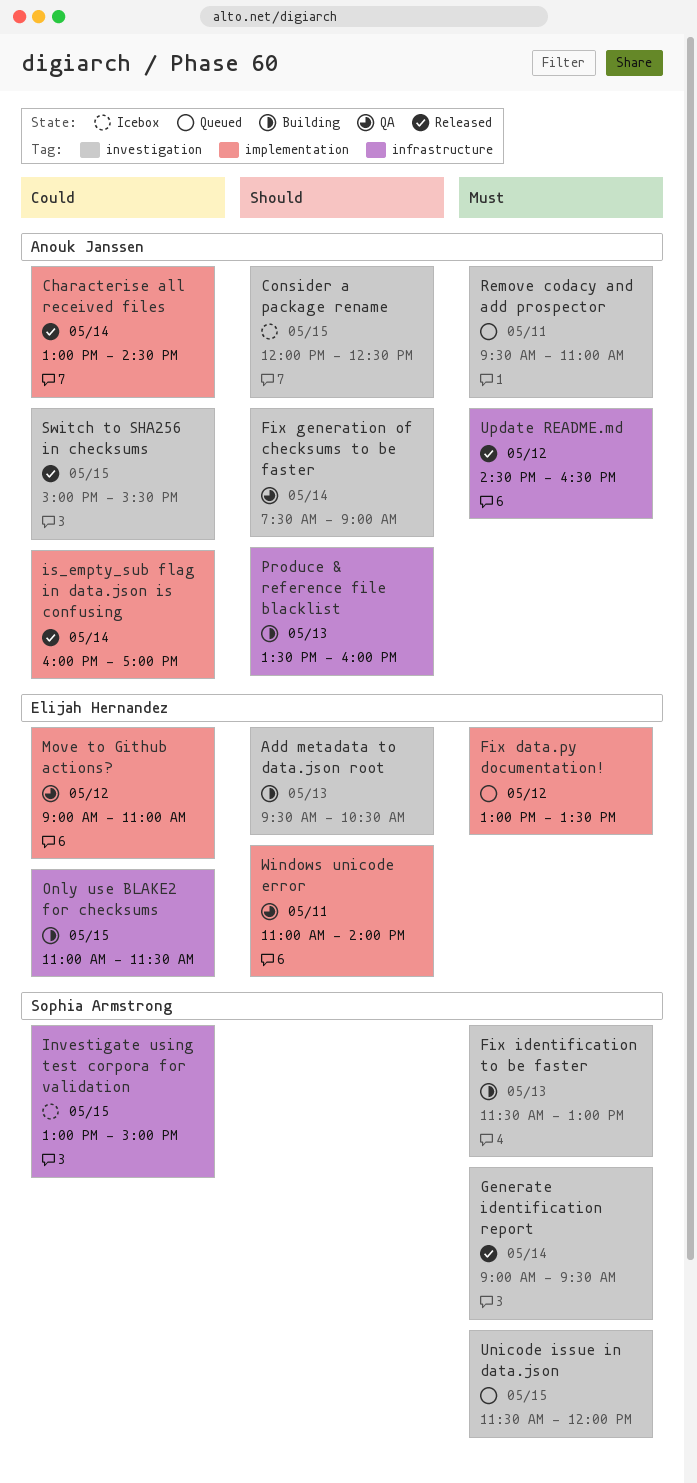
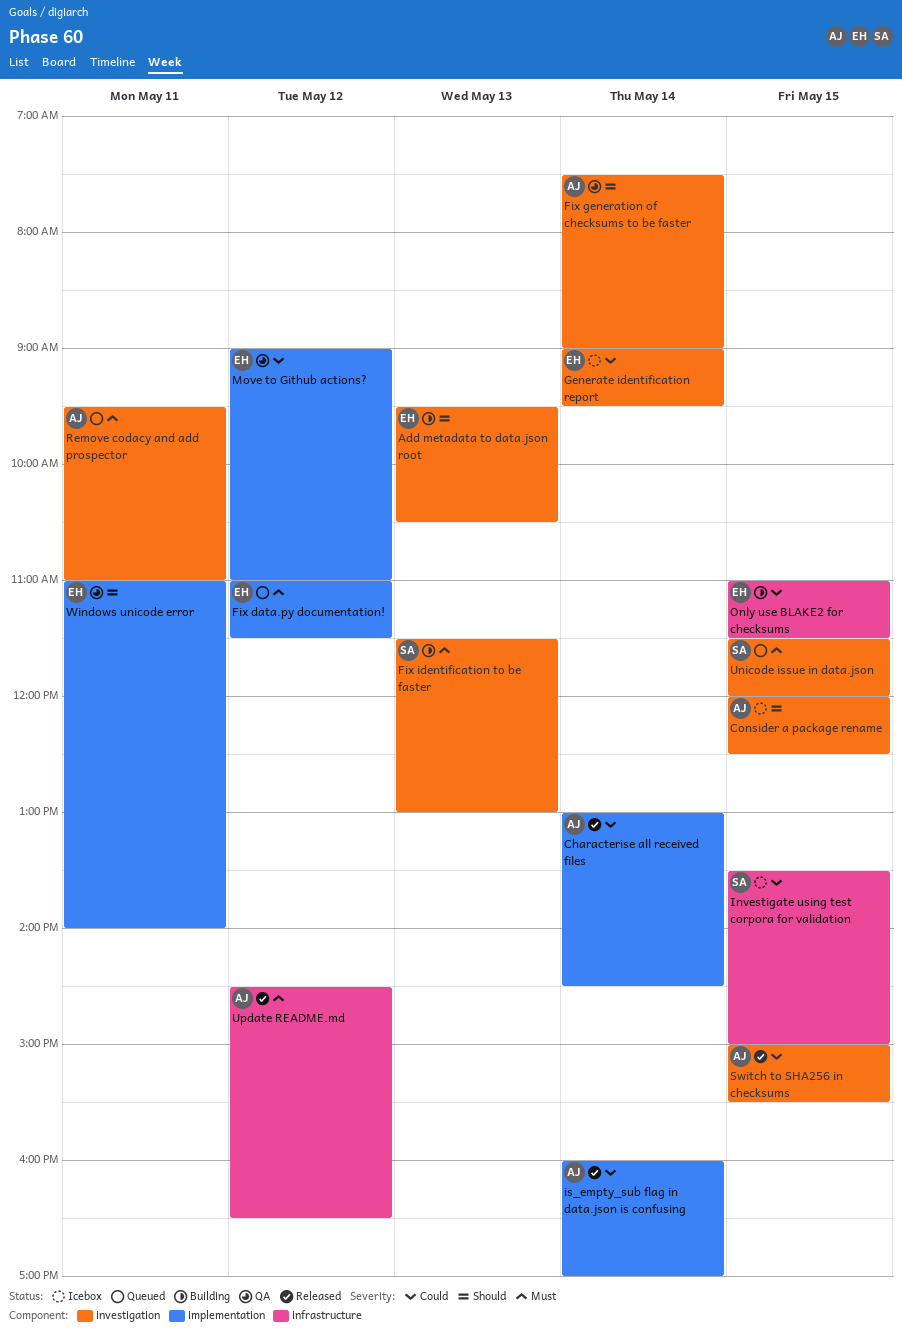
Fix data.py documentation!, begins: 13:00 -> 11:00
Fix data.py documentation!, ends: 13:30 -> 11:30
Generate identification report, status: Released -> Icebox
Generate identification report, owner: Sophia Armstrong -> Elijah Hernandez
Generate identification report, priority: Must -> Could
Investigate using test corpora for validation, begins: 13:00 -> 13:30
Produce & reference file blacklist: present -> none

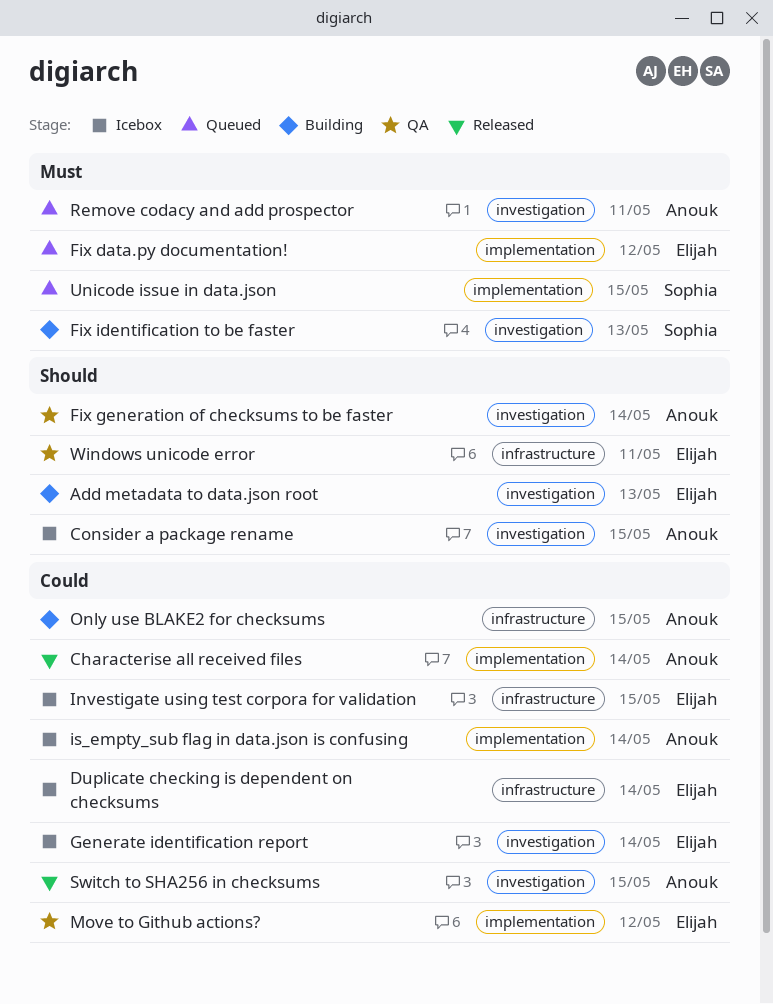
Duplicate checking is dependent on checksums: none -> present
Investigate using test corpora for validation, owner: Sophia -> Elijah
is_empty_sub flag in data.json is confusing, status: Released -> Icebox
Only use BLAKE2 for checksums, owner: Elijah -> Anouk
Unicode issue in data.json, label: investigation -> implementation
Update README.md: present -> none
Windows unicode error, label: implementation -> infrastructure

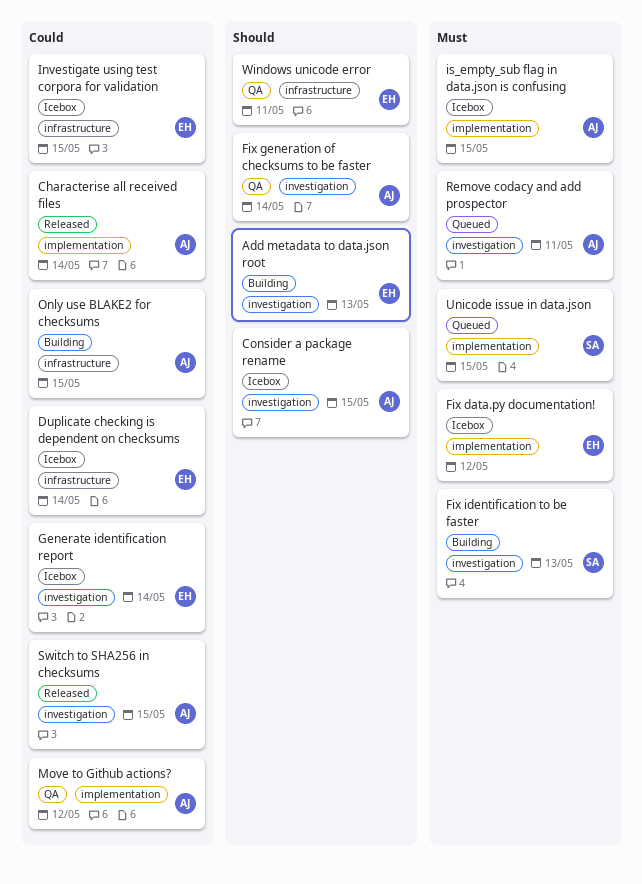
Fix data.py documentation!, status: Queued -> Icebox
is_empty_sub flag in data.json is confusing, priority: Could -> Must
is_empty_sub flag in data.json is confusing, day: May 14 -> May 15
Move to Github actions?, owner: Elijah -> Anouk

